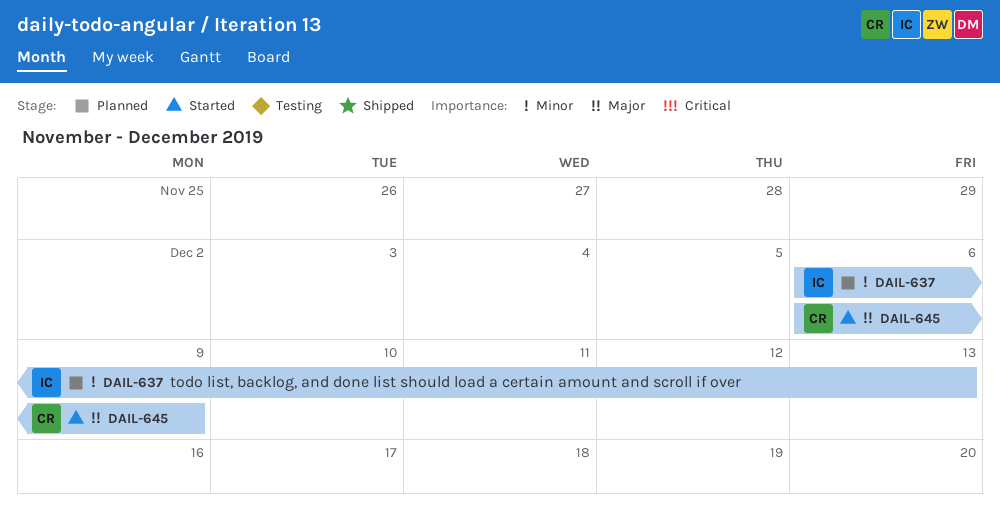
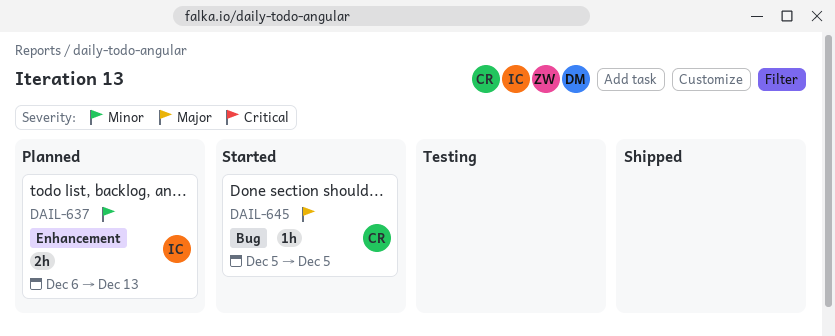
DAIL-645, start: Dec 6 -> Dec 5
DAIL-645, due: Dec 9 -> Dec 5

